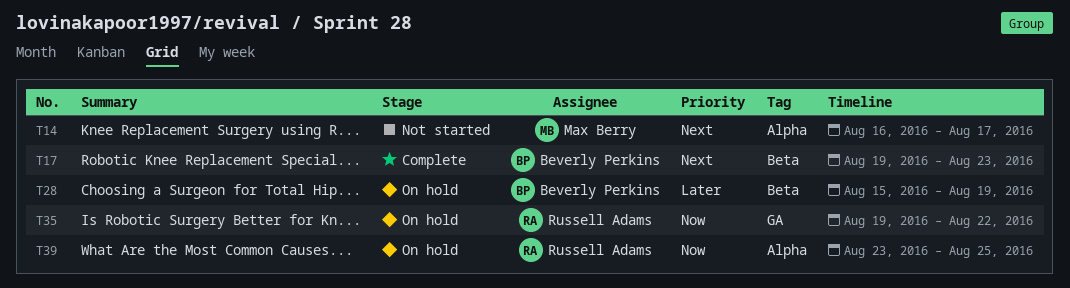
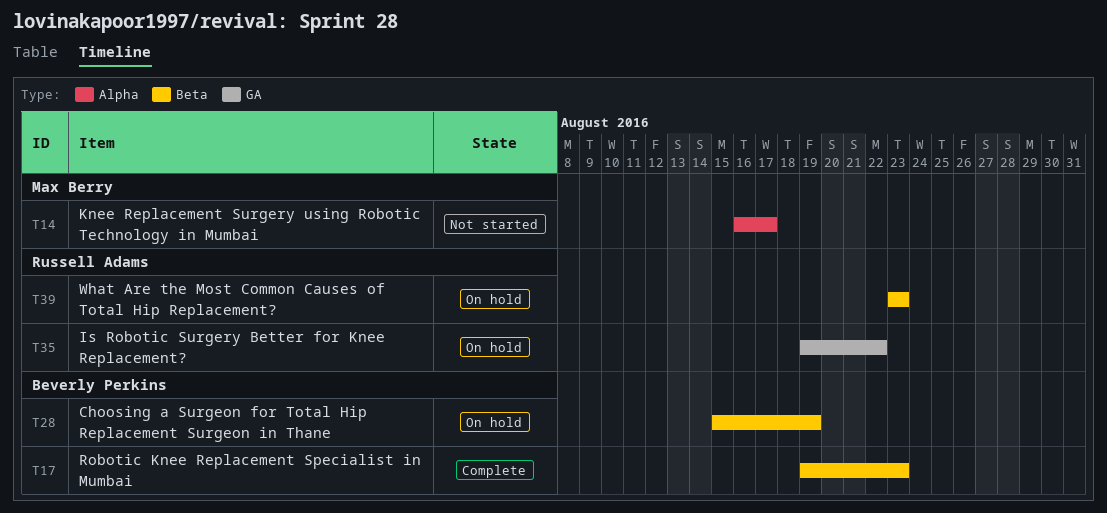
T39, label: Alpha -> Beta
T39, due: Aug 25 -> Aug 23

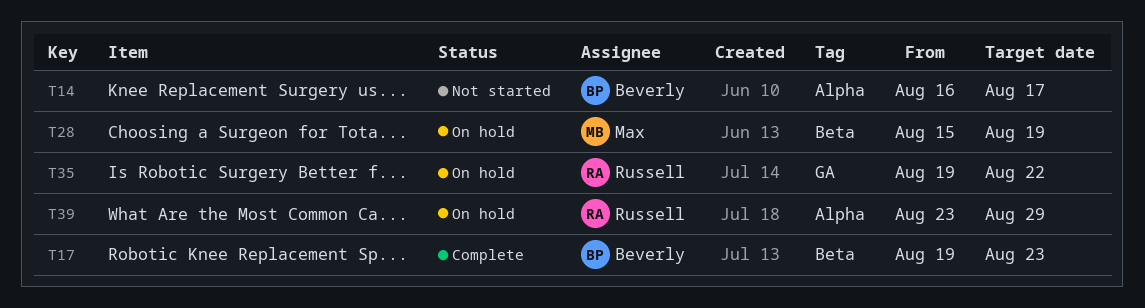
T14, owner: Max Berry -> Beverly Perkins
T28, owner: Beverly Perkins -> Max Berry
T39, label: Beta -> Alpha
T39, due: Aug 23 -> Aug 29

